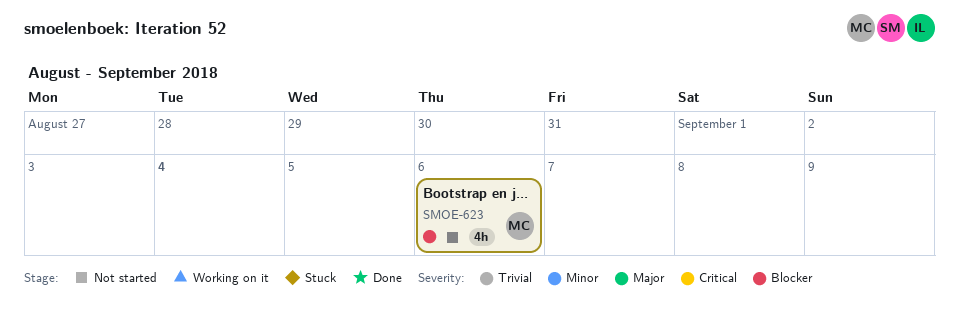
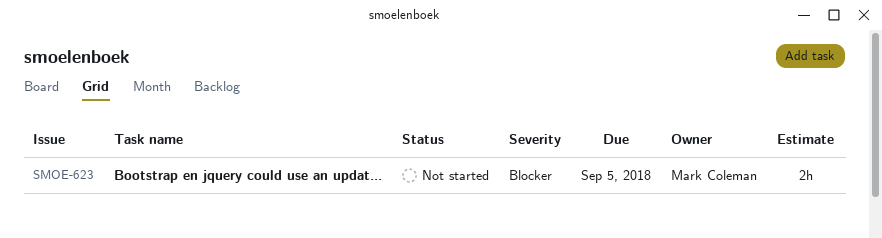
SMOE-623, estimate: 4h -> 2h
SMOE-623, due: Sep 6 -> Sep 5

